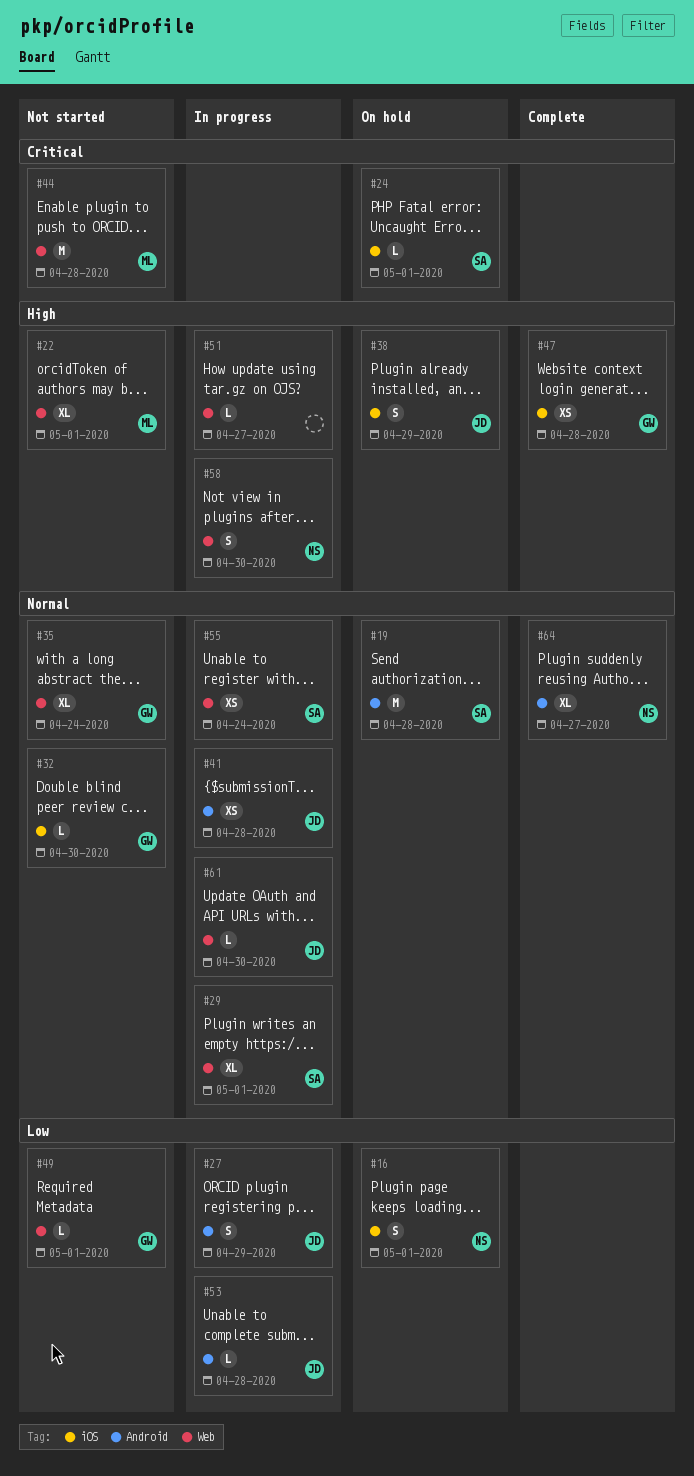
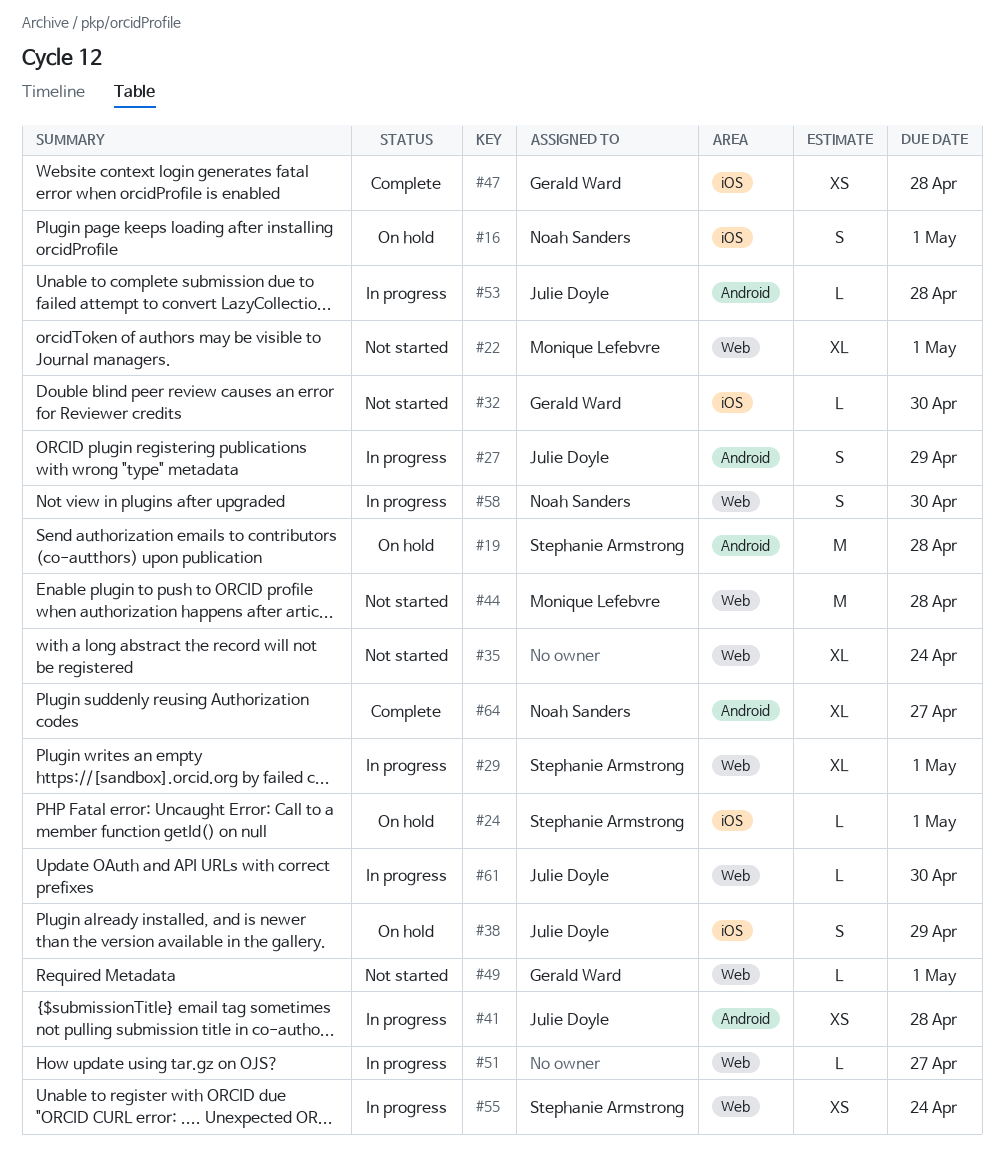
#35, owner: Gerald Ward -> none

